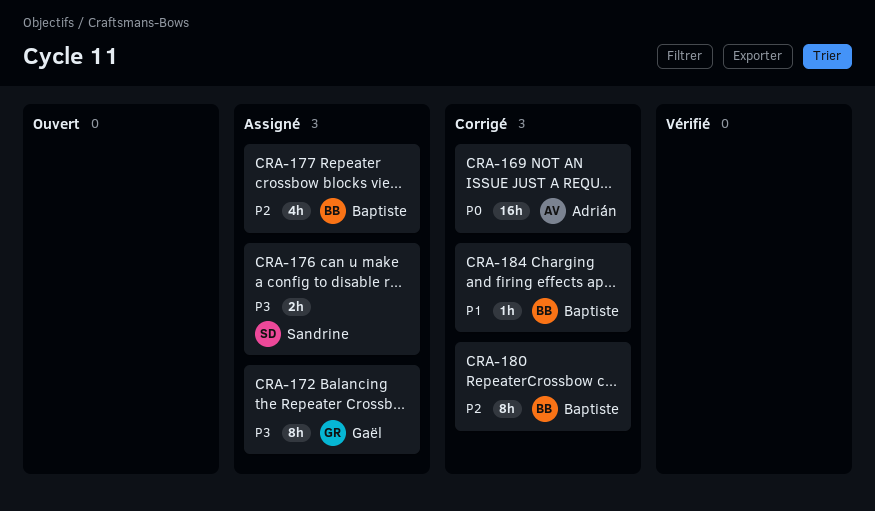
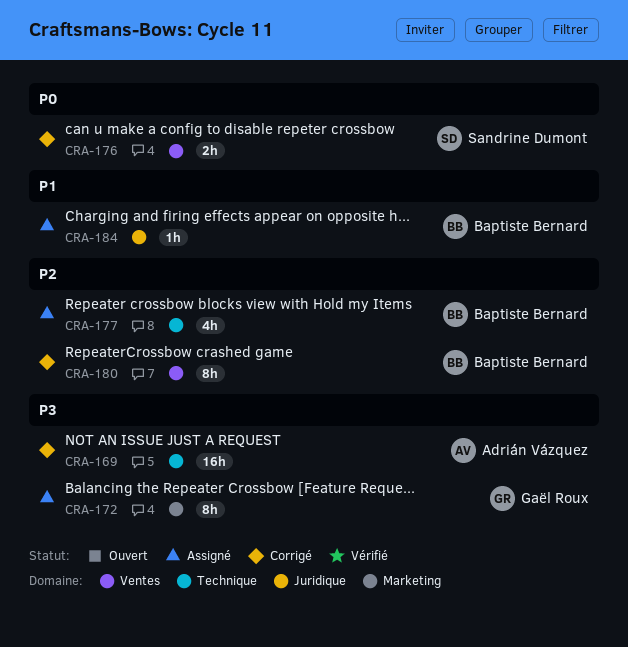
CRA-169, priority: P0 -> P3
CRA-176, status: Assigné -> Corrigé
CRA-176, priority: P3 -> P0
CRA-184, status: Corrigé -> Assigné

